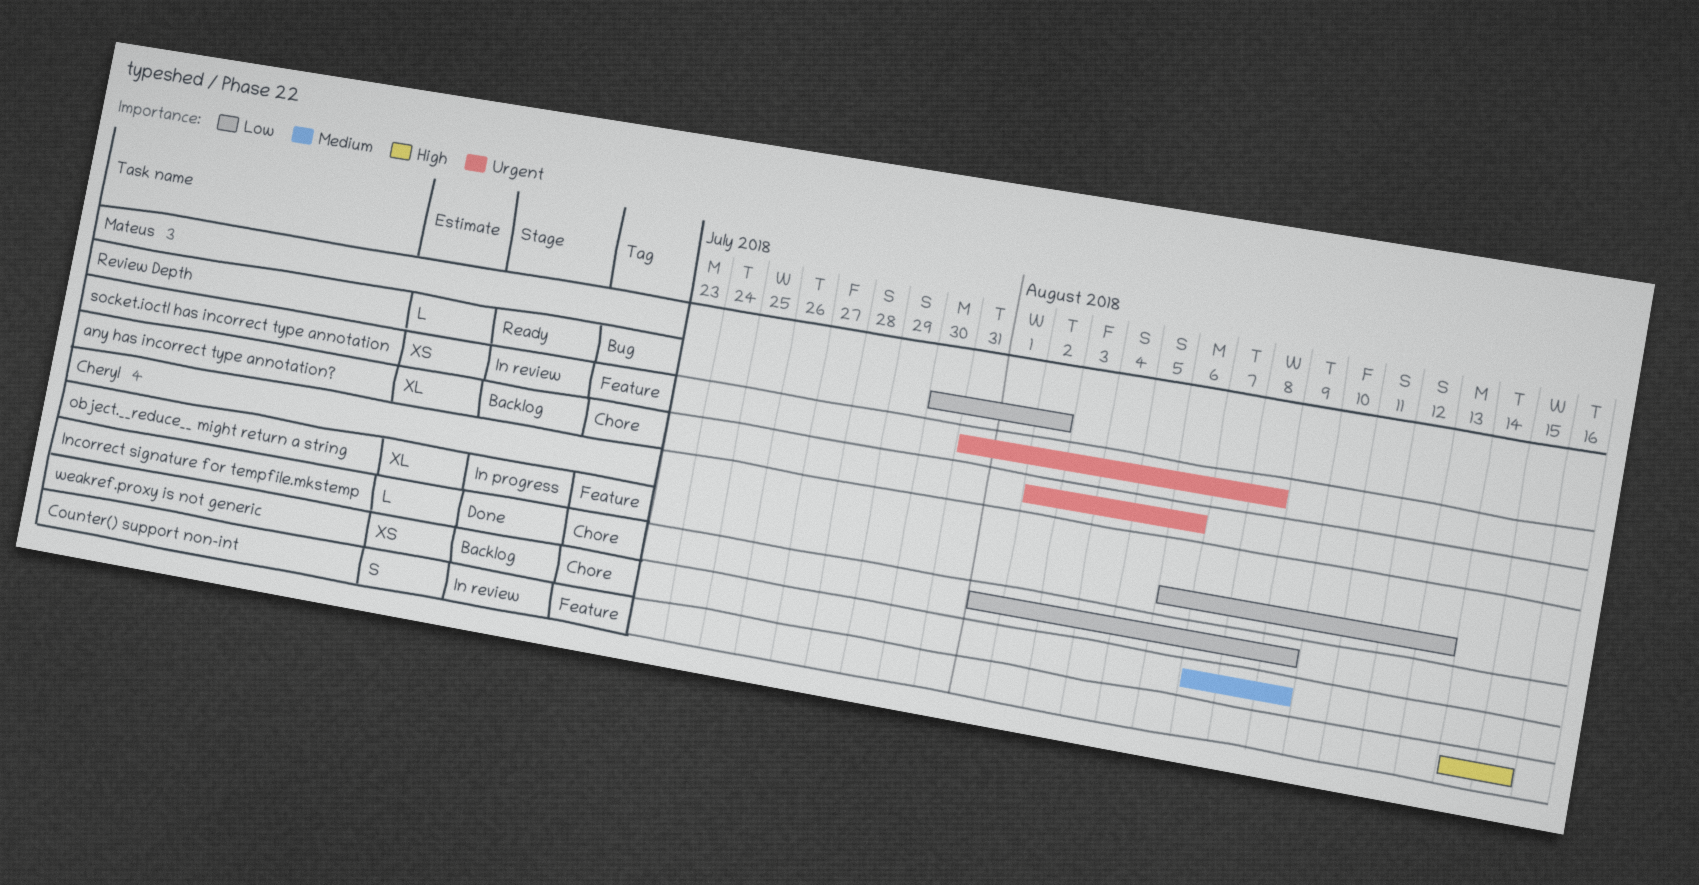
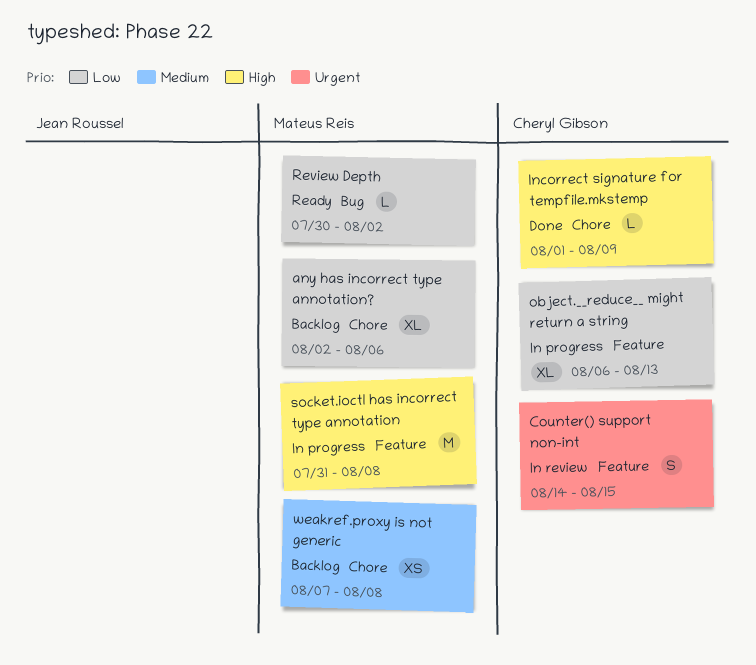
any has incorrect type annotation?, priority: Urgent -> Low
Counter() support non-int, priority: High -> Urgent
Incorrect signature for tempfile.mkstemp, priority: Low -> High
socket.ioctl has incorrect type annotation, status: In review -> In progress
socket.ioctl has incorrect type annotation, priority: Urgent -> High
socket.ioctl has incorrect type annotation, estimate: XS -> M
weakref.proxy is not generic, owner: Cheryl Gibson -> Mateus Reis
weakref.proxy is not generic, due: Aug 9 -> Aug 8

